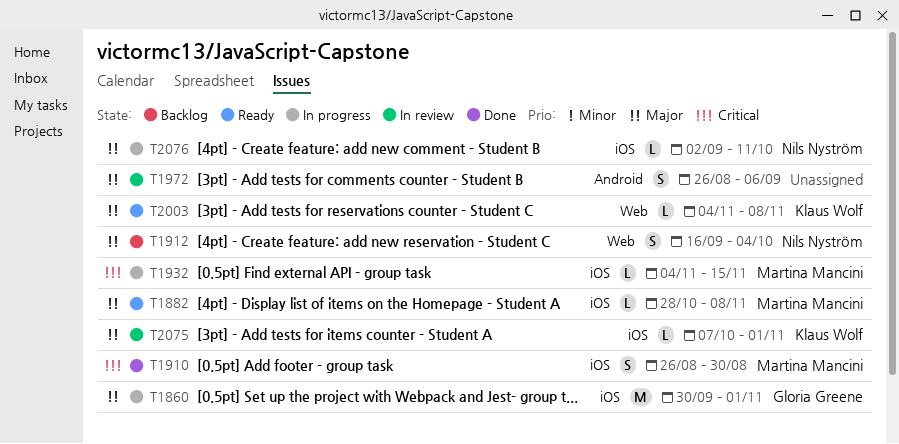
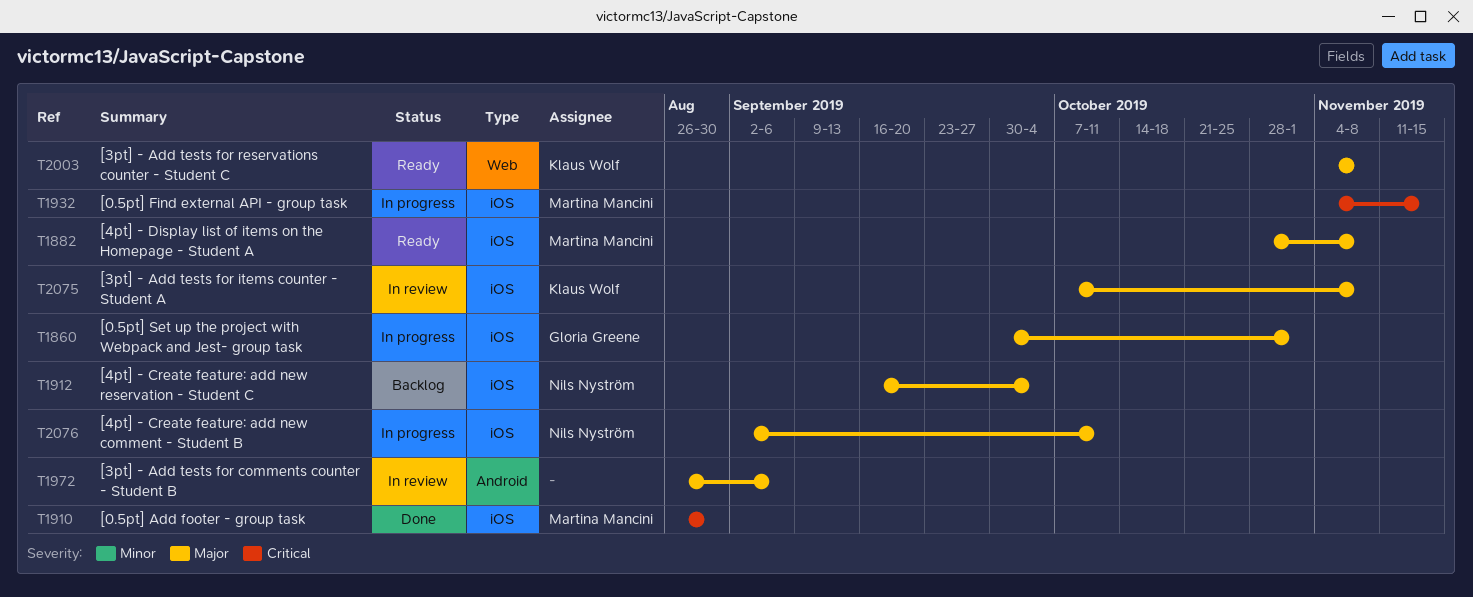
T1912, label: Web -> iOS
T2075, due: Nov 1 -> Nov 8

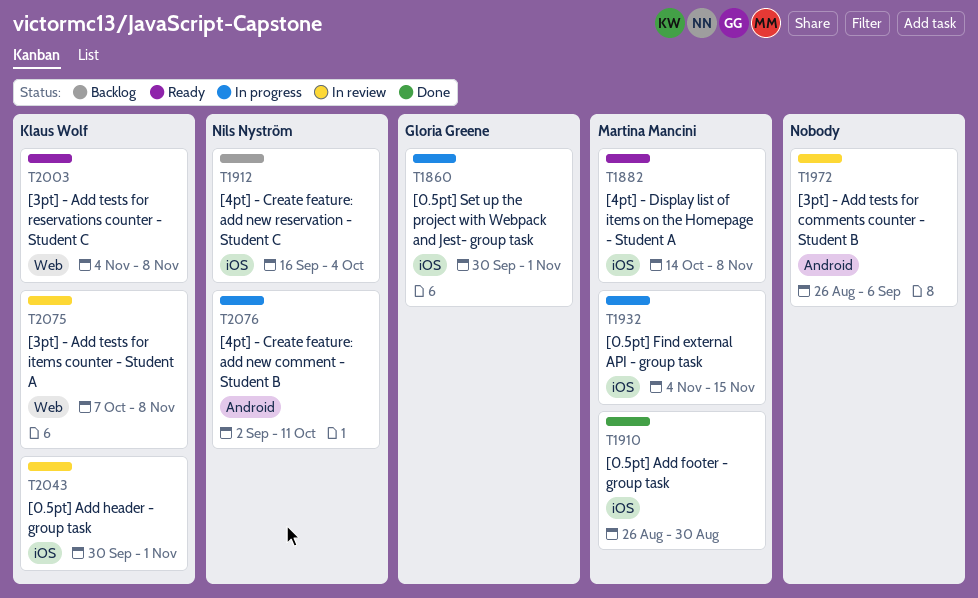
T1882, start: Oct 28 -> Oct 14
T2043: none -> present
T2075, label: iOS -> Web
T2076, label: iOS -> Android

